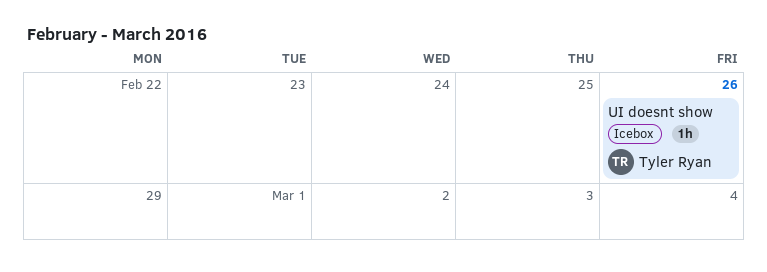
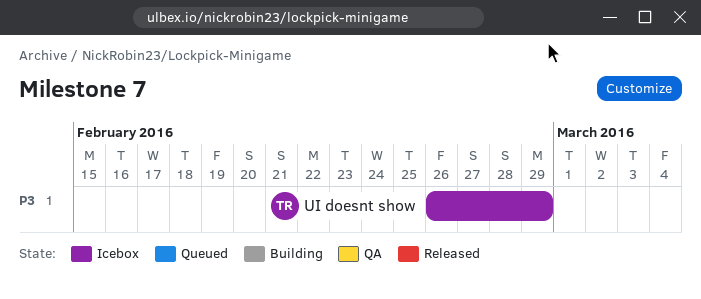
UI doesnt show, due: Feb 26 -> Feb 29

